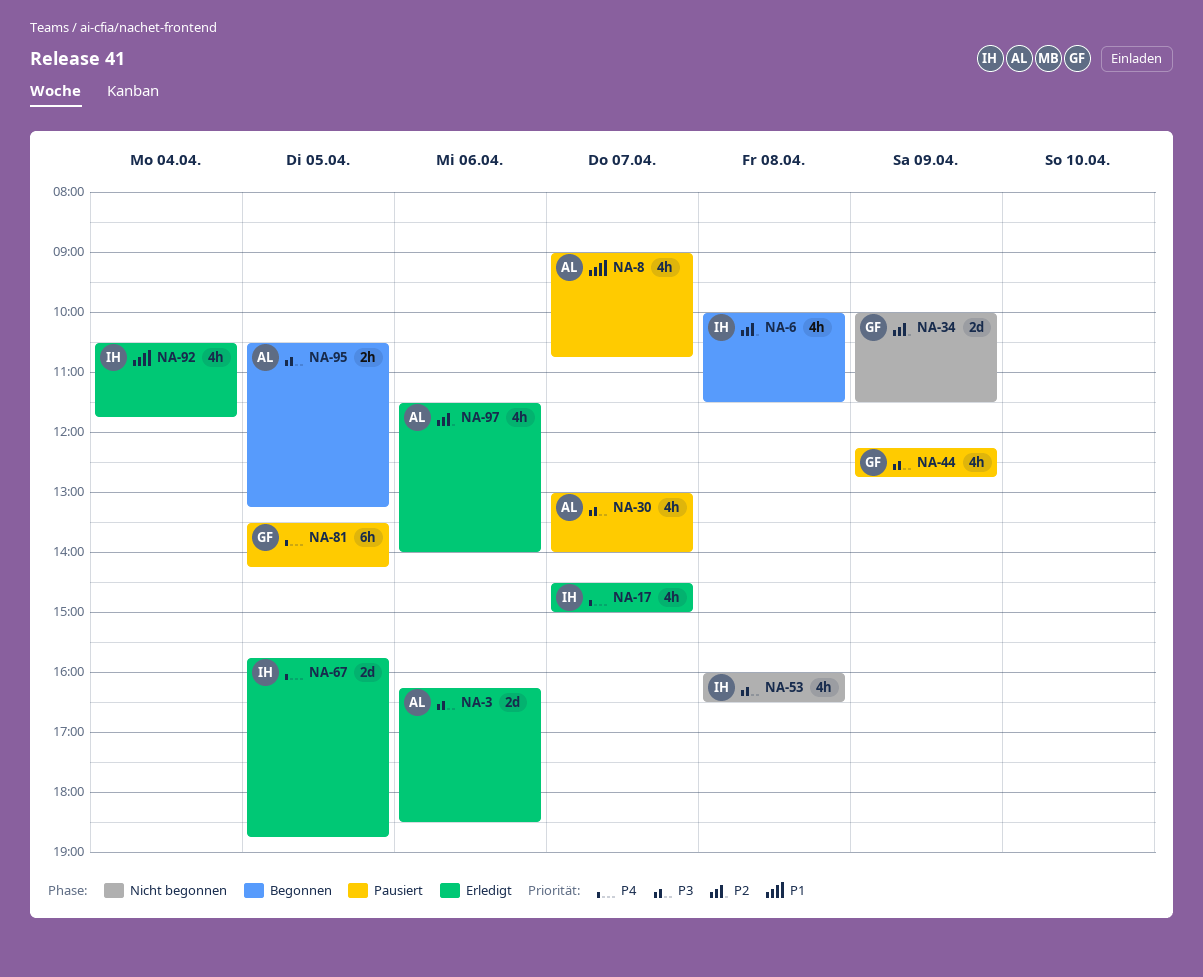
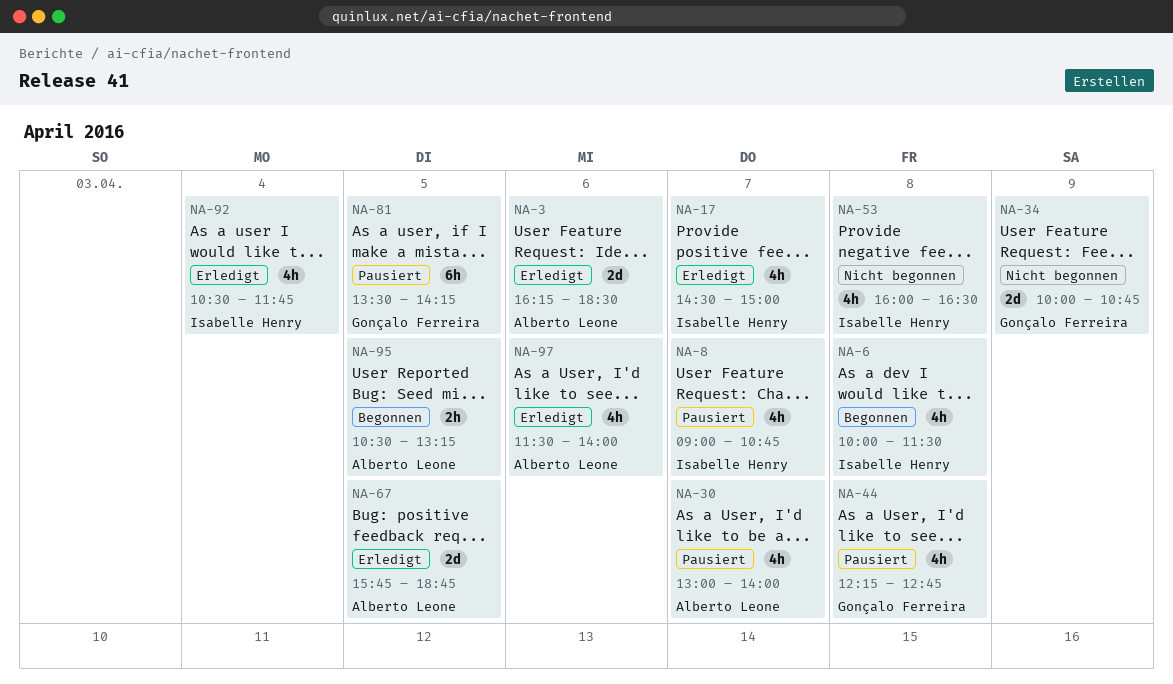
NA-8, owner: Alberto Leone -> Isabelle Henry
NA-34, ends: 11:30 -> 10:45
NA-44, day: Apr 9 -> Apr 8
NA-67, owner: Isabelle Henry -> Alberto Leone

